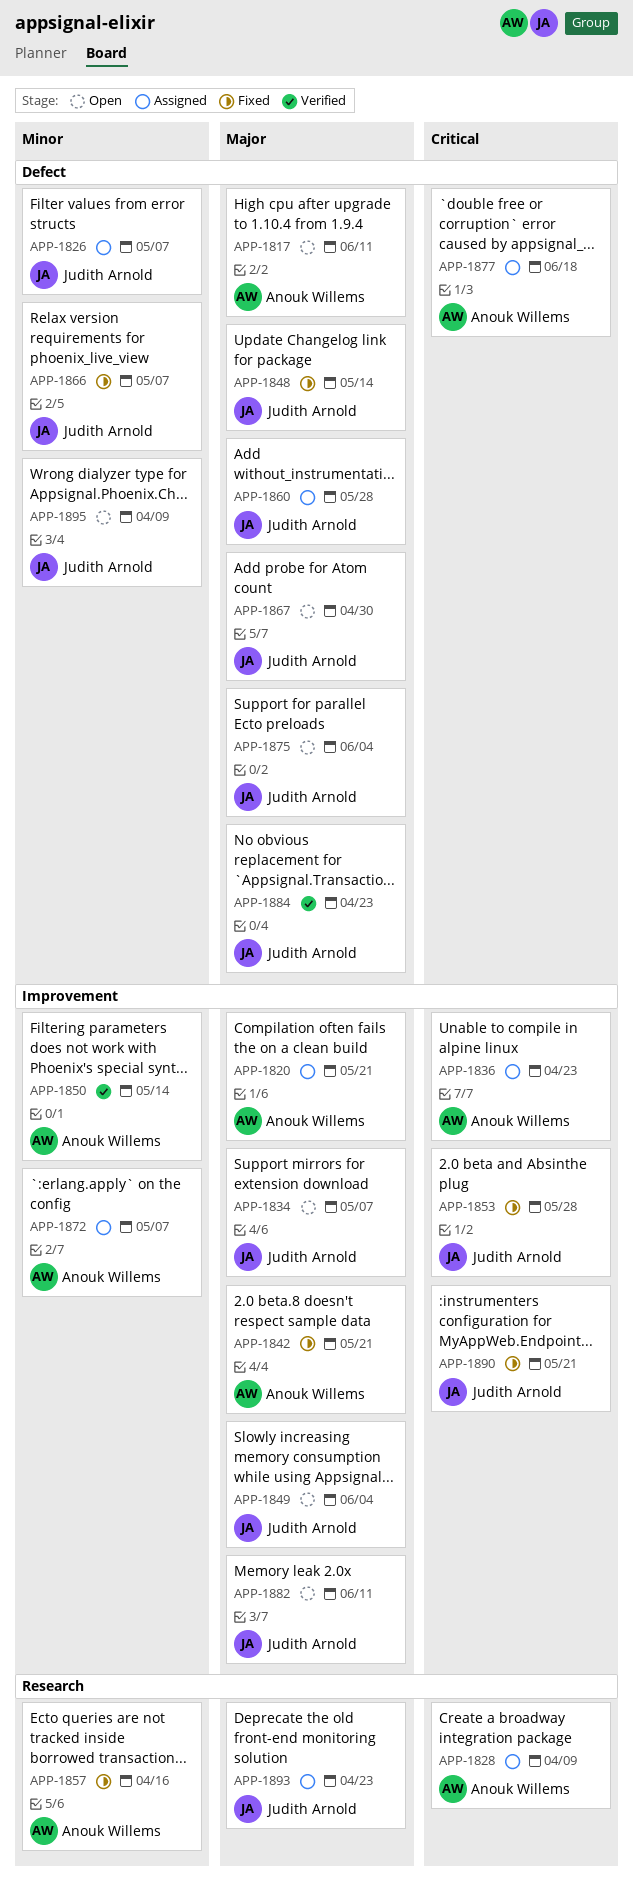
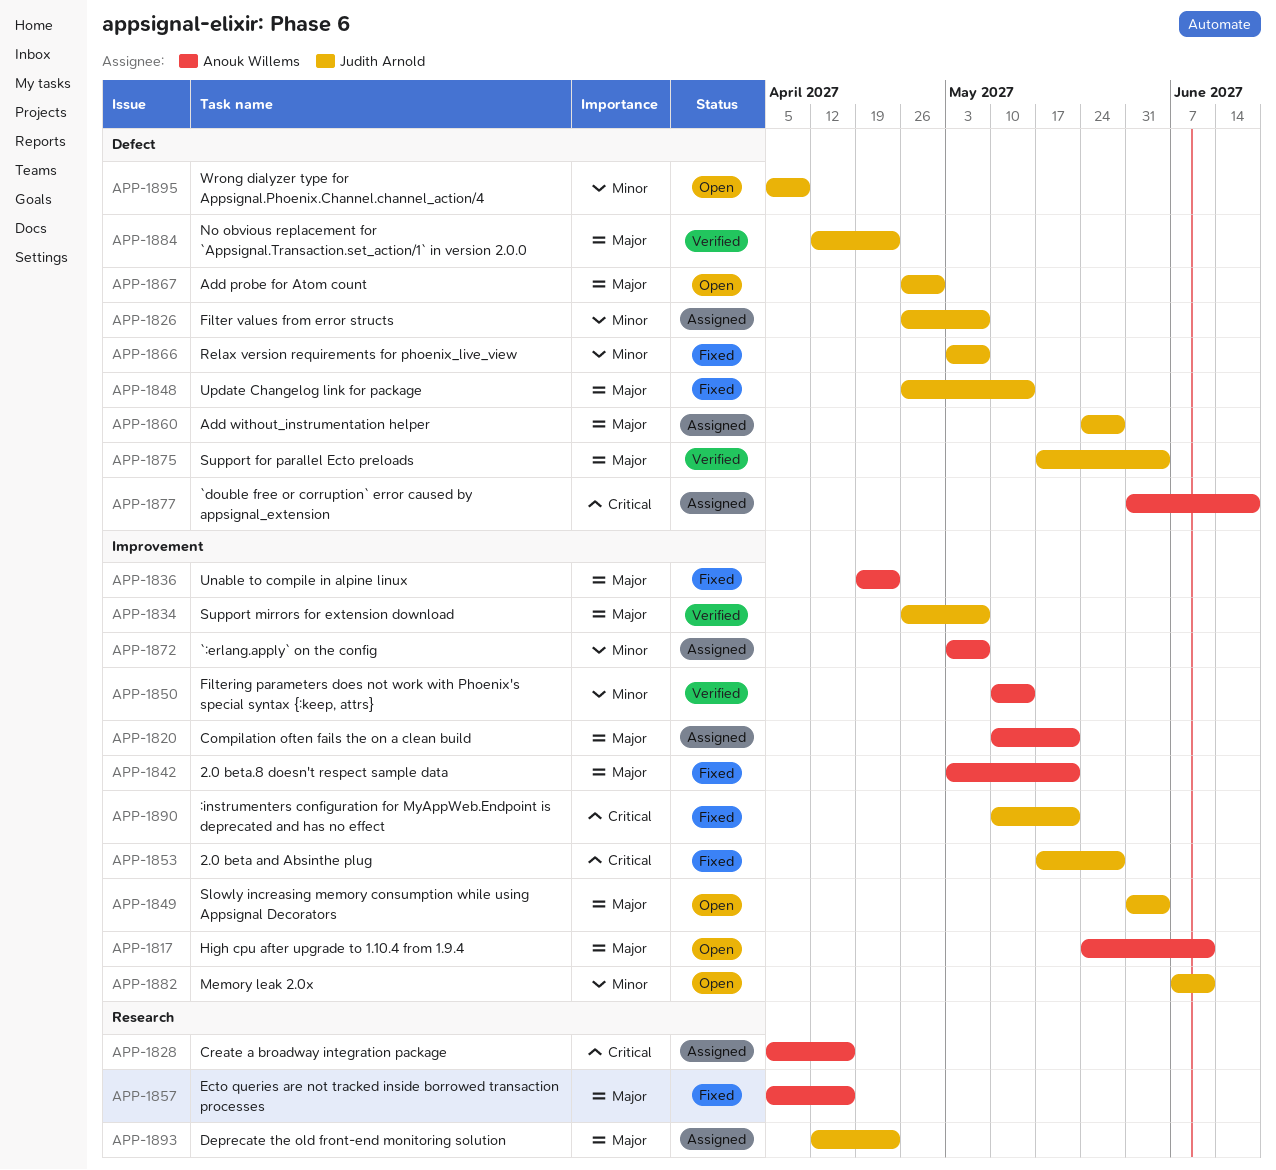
APP-1817, label: Defect -> Improvement
APP-1828, due: Apr 9 -> Apr 16
APP-1834, status: Open -> Verified
APP-1836, status: Assigned -> Fixed
APP-1836, priority: Critical -> Major
APP-1857, priority: Minor -> Major
APP-1875, status: Open -> Verified
APP-1882, priority: Major -> Minor

